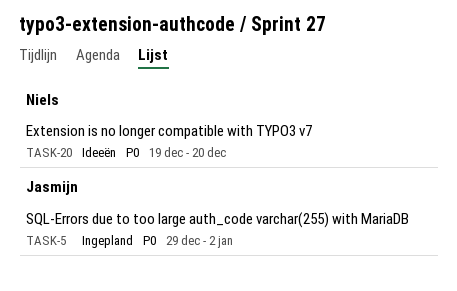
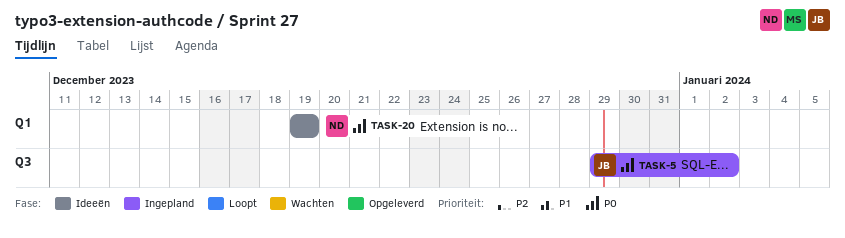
TASK-20, due: Dec 20 -> Dec 19

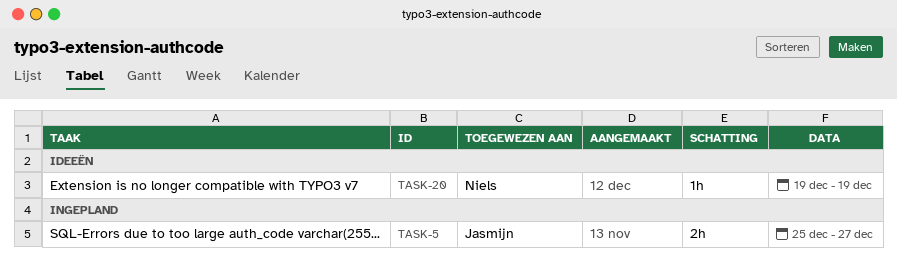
TASK-5, start: Dec 29 -> Dec 25
TASK-5, due: Jan 2 -> Dec 27

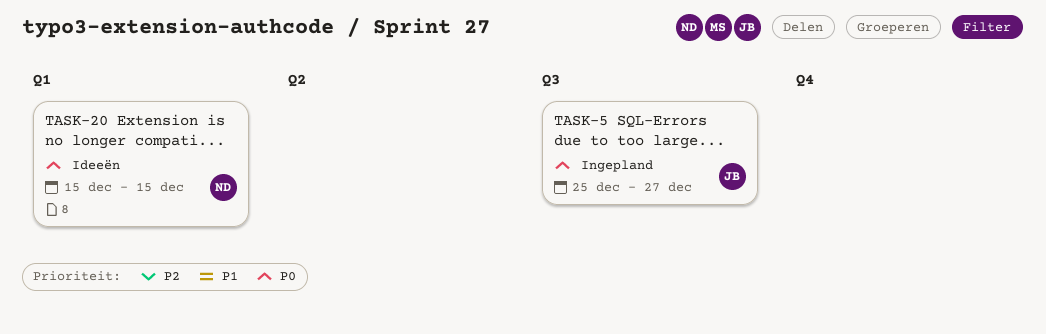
TASK-20, start: Dec 19 -> Dec 15
TASK-20, due: Dec 19 -> Dec 15

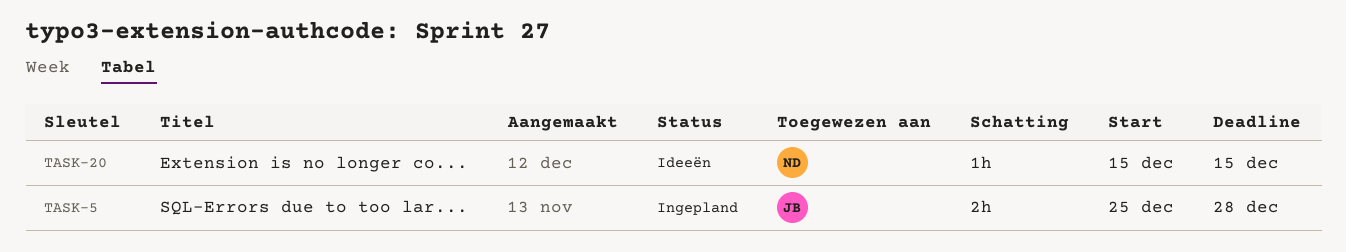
TASK-5, due: Dec 27 -> Dec 28

